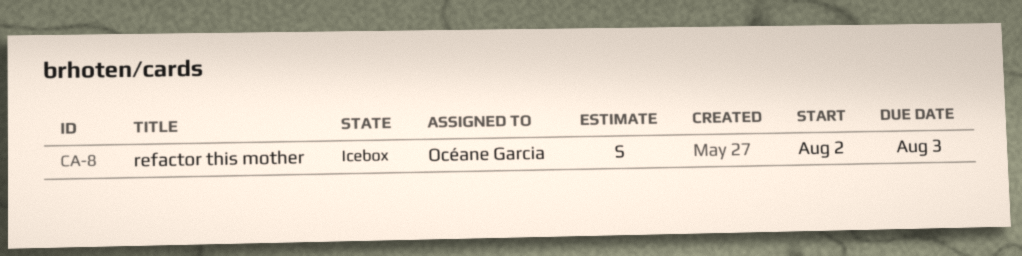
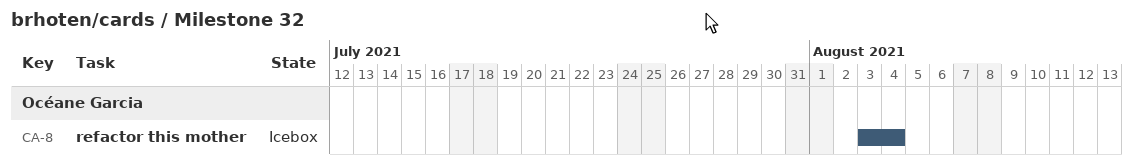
CA-8, start: Aug 2 -> Aug 3
CA-8, due: Aug 3 -> Aug 4

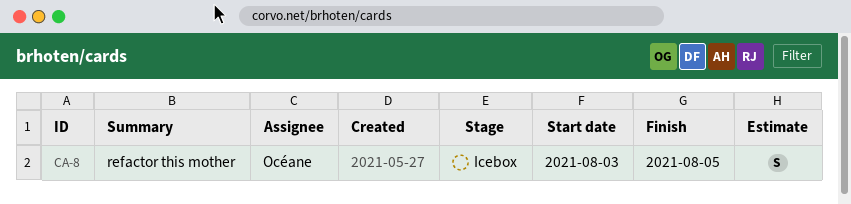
CA-8, due: Aug 4 -> Aug 5

